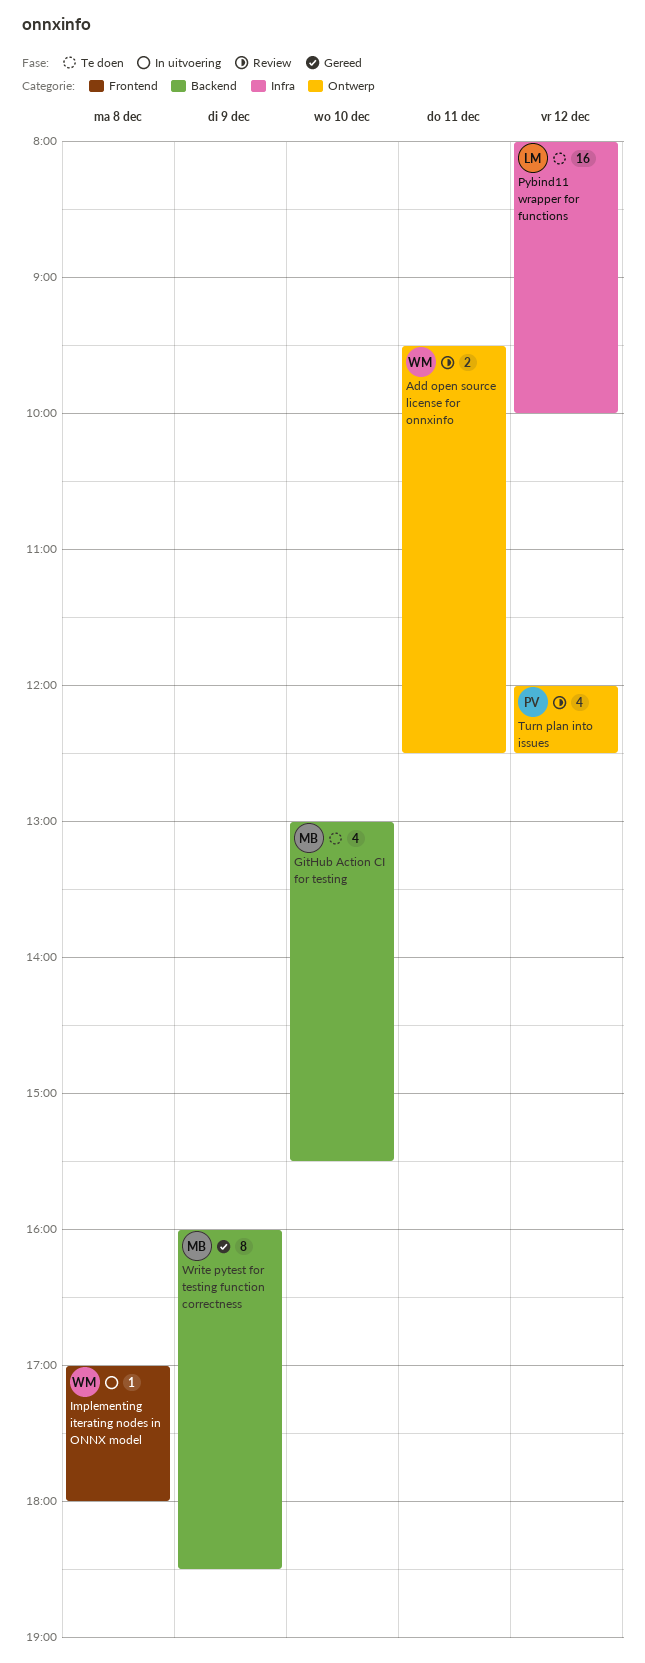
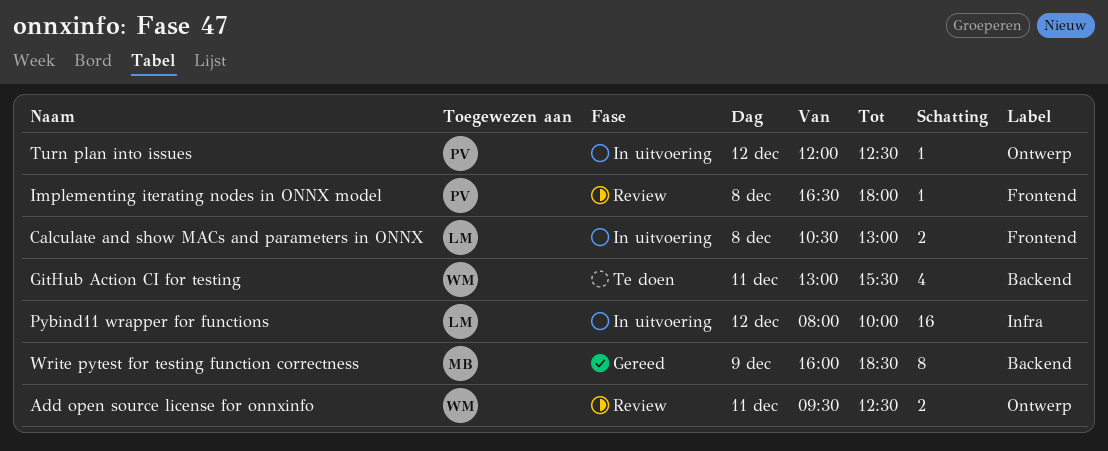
Calculate and show MACs and parameters in ONNX: none -> present
GitHub Action CI for testing, owner: MB -> WM
GitHub Action CI for testing, day: Dec 10 -> Dec 11
Implementing iterating nodes in ONNX model, status: In uitvoering -> Review
Implementing iterating nodes in ONNX model, owner: WM -> PV
Implementing iterating nodes in ONNX model, begins: 17:00 -> 16:30
Pybind11 wrapper for functions, status: Te doen -> In uitvoering
Turn plan into issues, status: Review -> In uitvoering
Turn plan into issues, estimate: 4 -> 1

